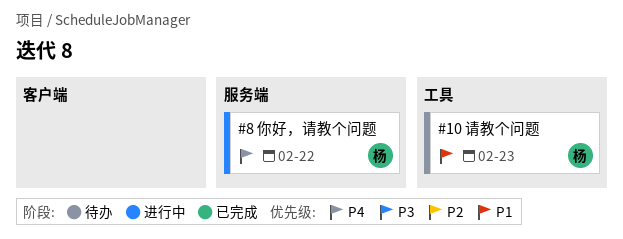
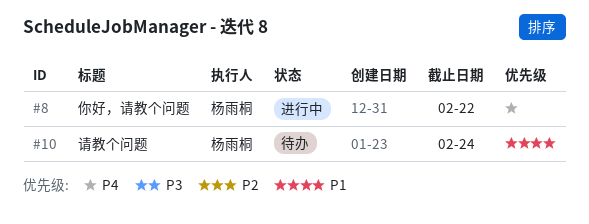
#10, due: Feb 23 -> Feb 24

